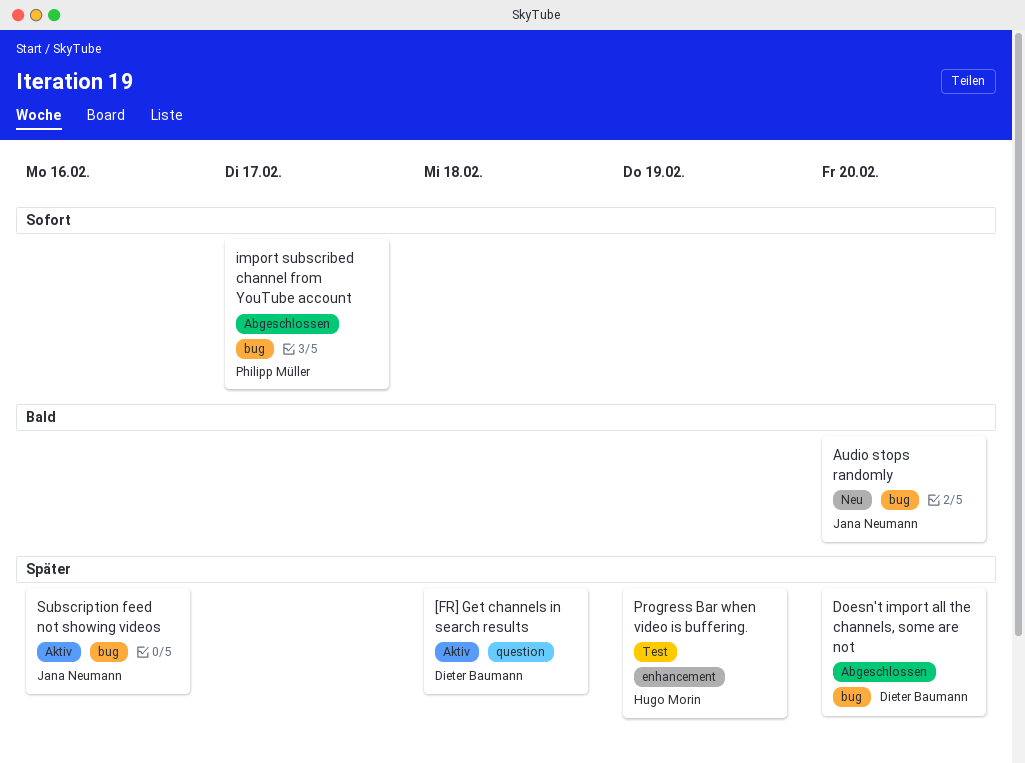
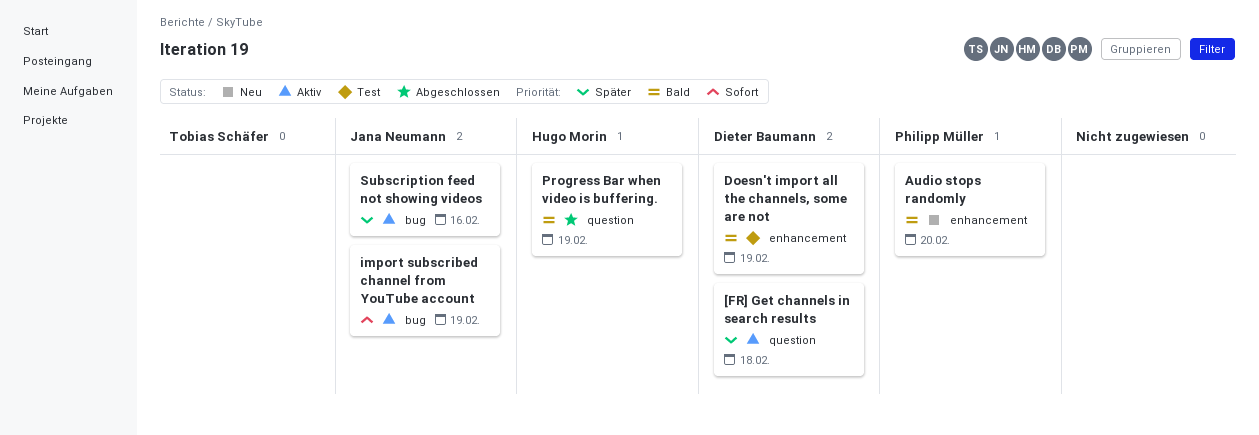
Audio stops randomly, owner: Jana Neumann -> Philipp Müller
Audio stops randomly, label: bug -> enhancement
Doesn't import all the channels, some are not, status: Abgeschlossen -> Test
Doesn't import all the channels, some are not, priority: Später -> Bald
Doesn't import all the channels, some are not, label: bug -> enhancement
Doesn't import all the channels, some are not, due: Feb 20 -> Feb 19
import subscribed channel from YouTube account, status: Abgeschlossen -> Aktiv
import subscribed channel from YouTube account, owner: Philipp Müller -> Jana Neumann
import subscribed channel from YouTube account, due: Feb 17 -> Feb 19
Progress Bar when video is buffering., status: Test -> Abgeschlossen
Progress Bar when video is buffering., priority: Später -> Bald
Progress Bar when video is buffering., label: enhancement -> question

